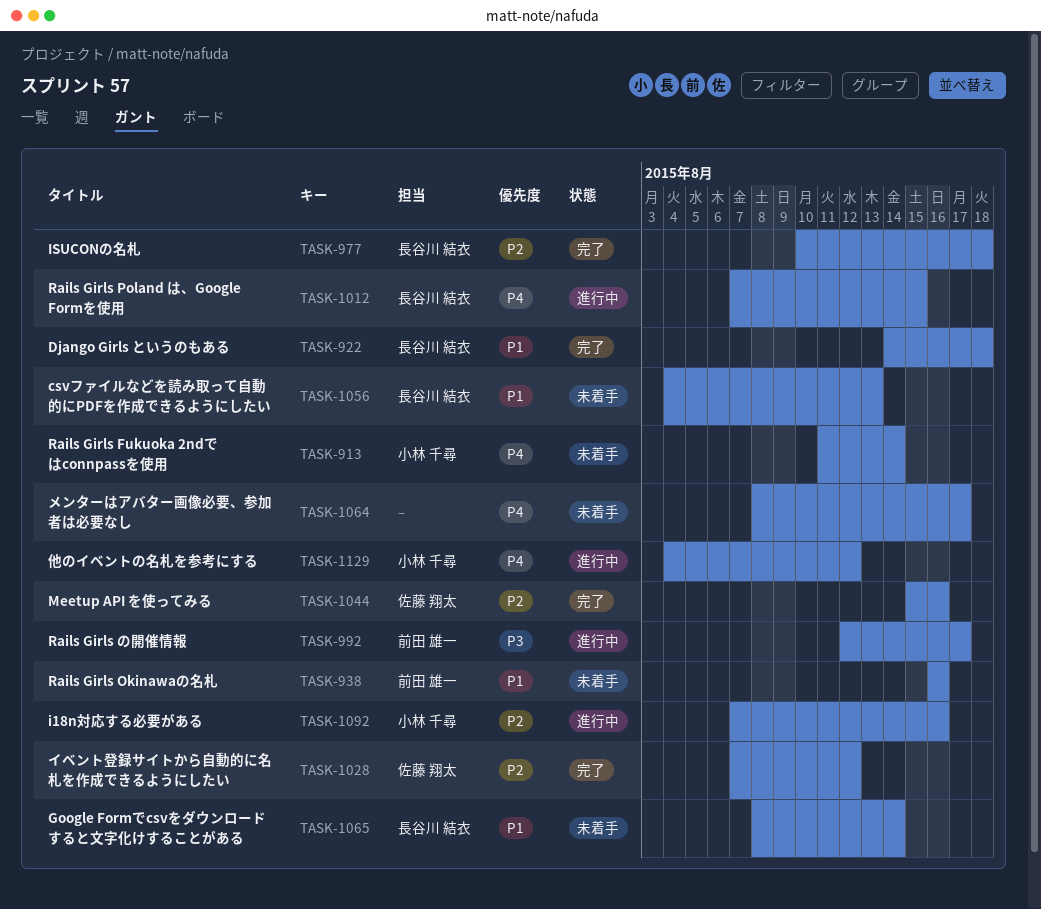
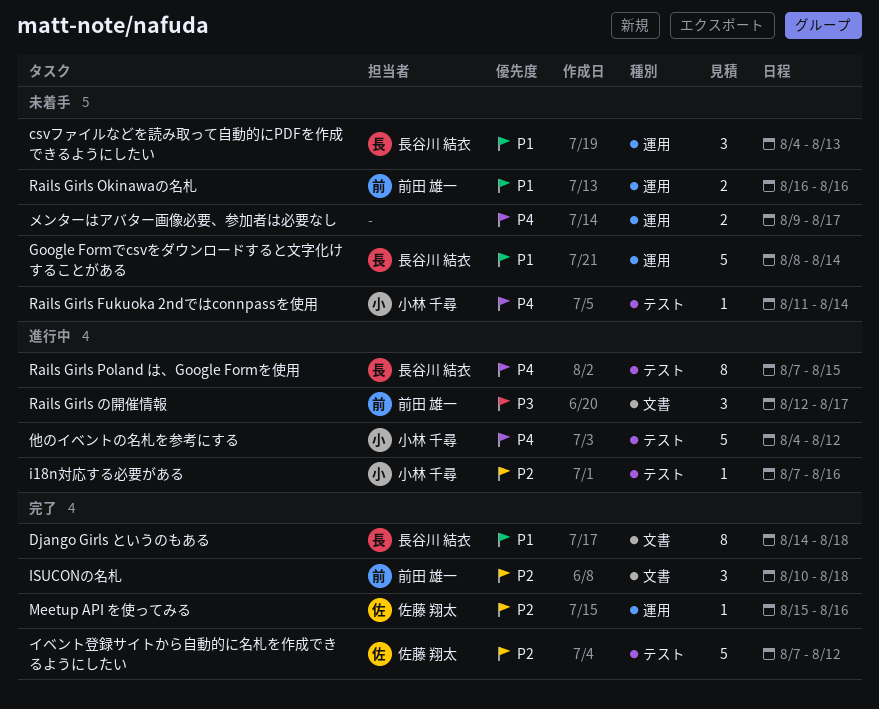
ISUCONの名札, owner: 長谷川 結衣 -> 前田 雄一
メンターはアバター画像必要、参加者は必要なし, start: Aug 8 -> Aug 9

